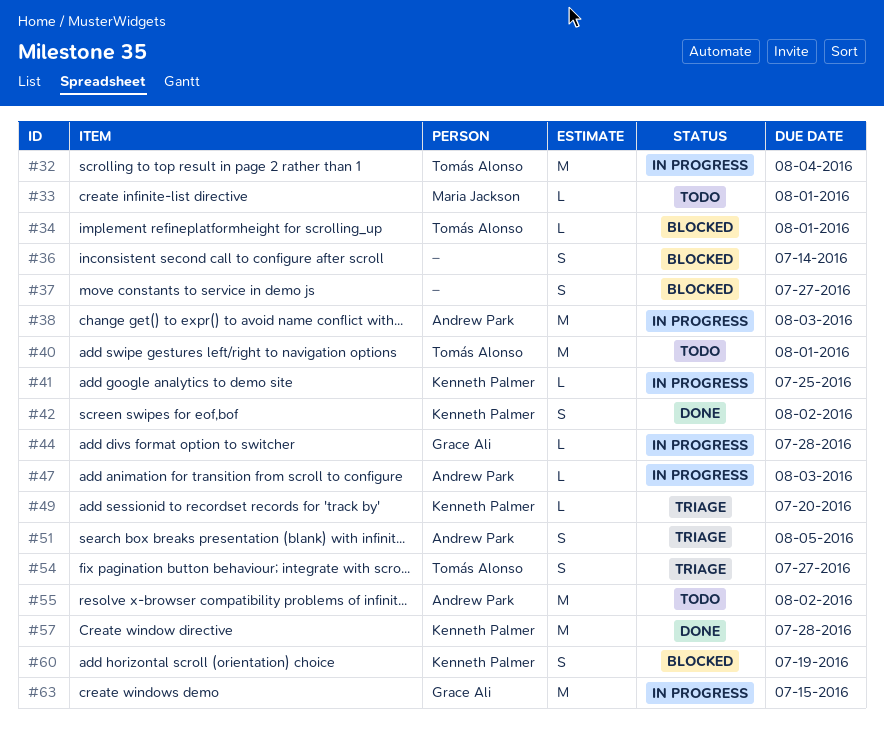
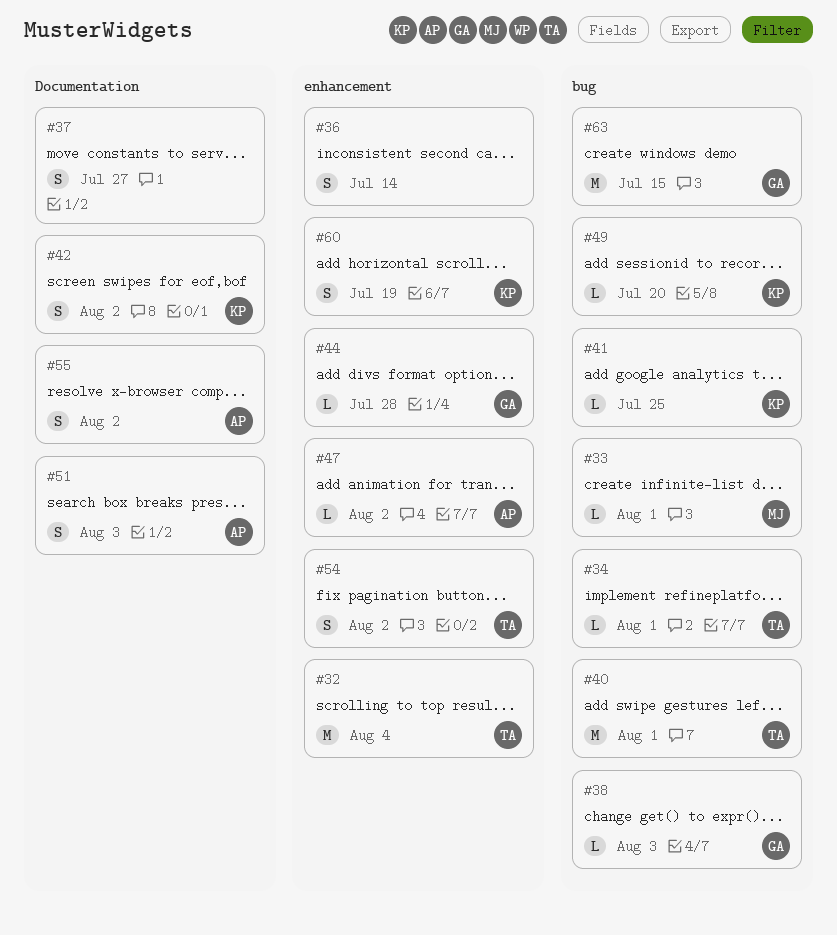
#38, owner: Andrew Park -> Grace Ali
#38, estimate: M -> L
#47, due: Aug 3 -> Aug 2
#51, due: Aug 5 -> Aug 3
#54, due: Jul 27 -> Aug 2
#55, estimate: M -> S
#57: present -> none

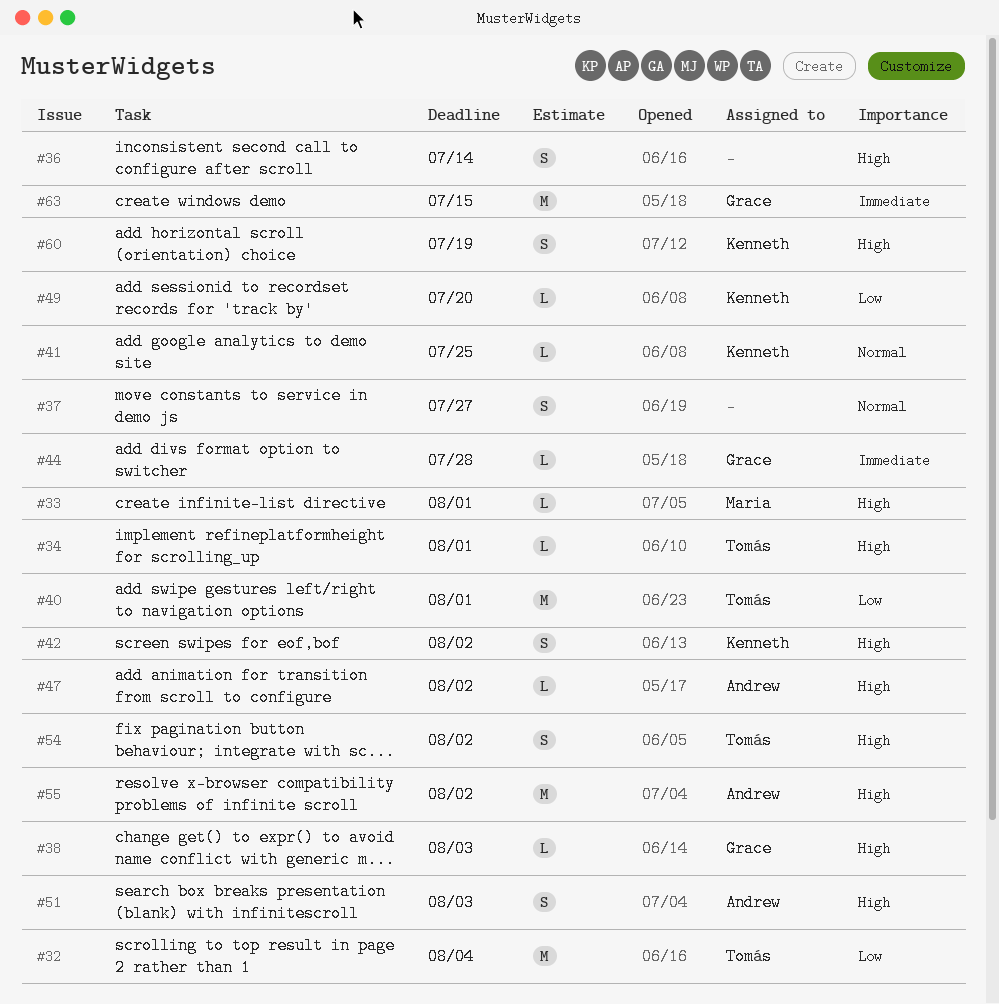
#55, estimate: S -> M

